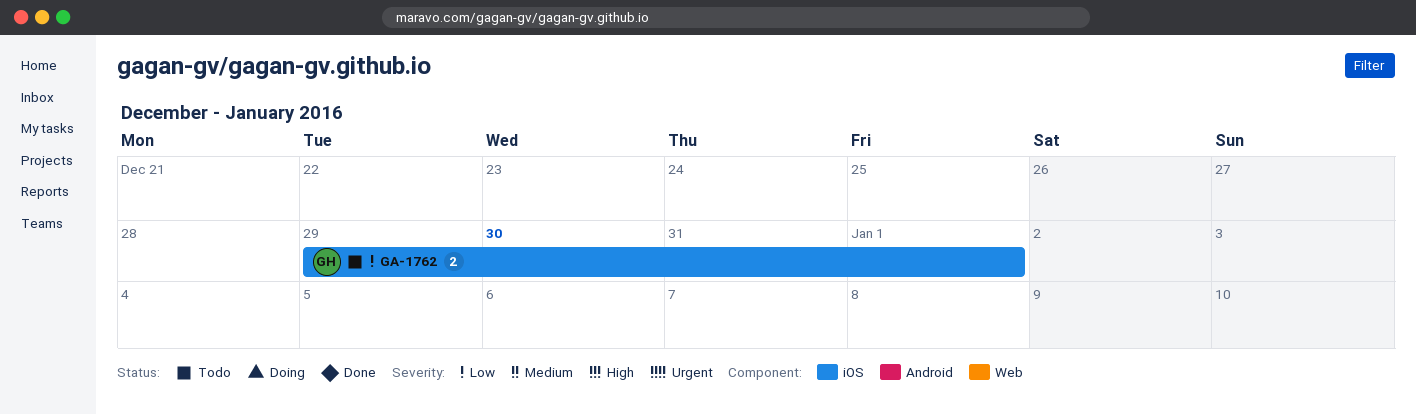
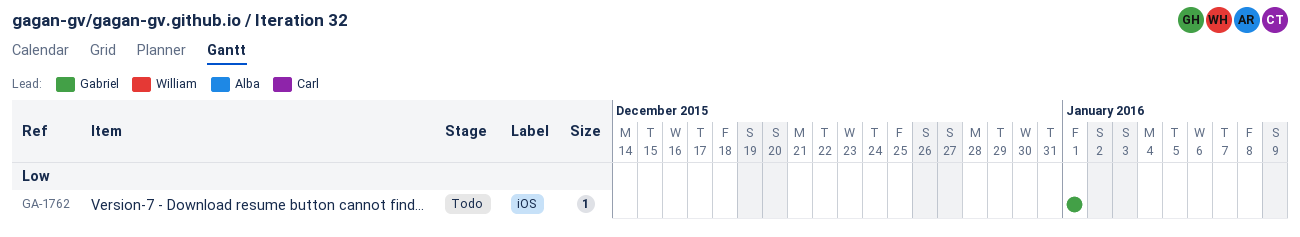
GA-1762, estimate: 2 -> 1
GA-1762, start: Dec 29 -> Jan 1

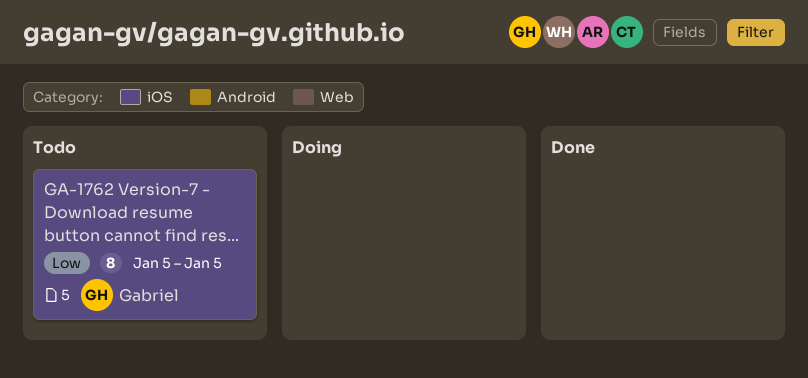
GA-1762, estimate: 1 -> 8
GA-1762, start: Jan 1 -> Jan 5
GA-1762, due: Jan 1 -> Jan 5

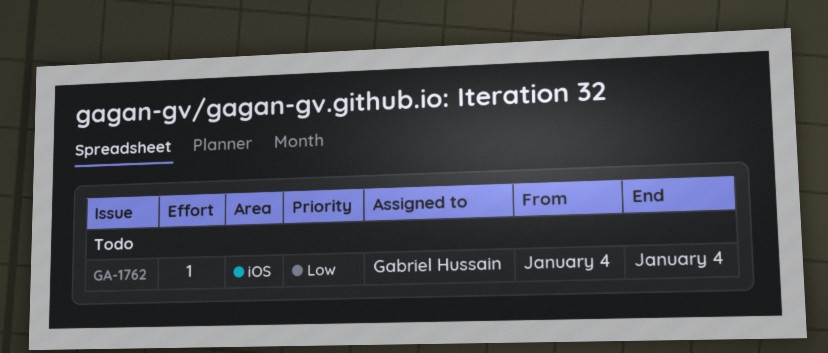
GA-1762, estimate: 8 -> 1
GA-1762, start: Jan 5 -> Jan 4
GA-1762, due: Jan 5 -> Jan 4

